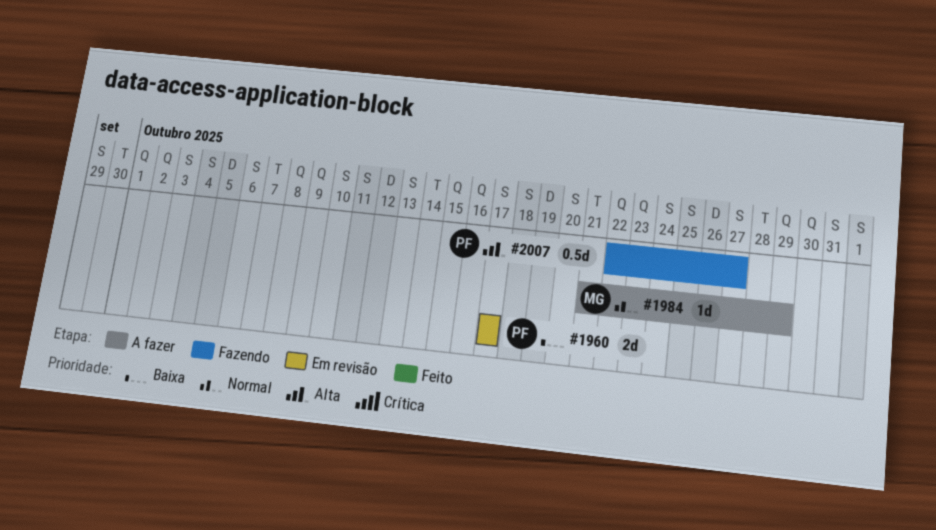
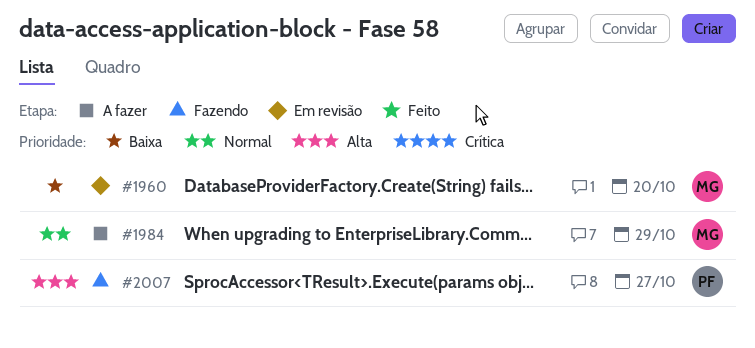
#1960, owner: PF -> MG
#1960, due: Oct 17 -> Oct 20

